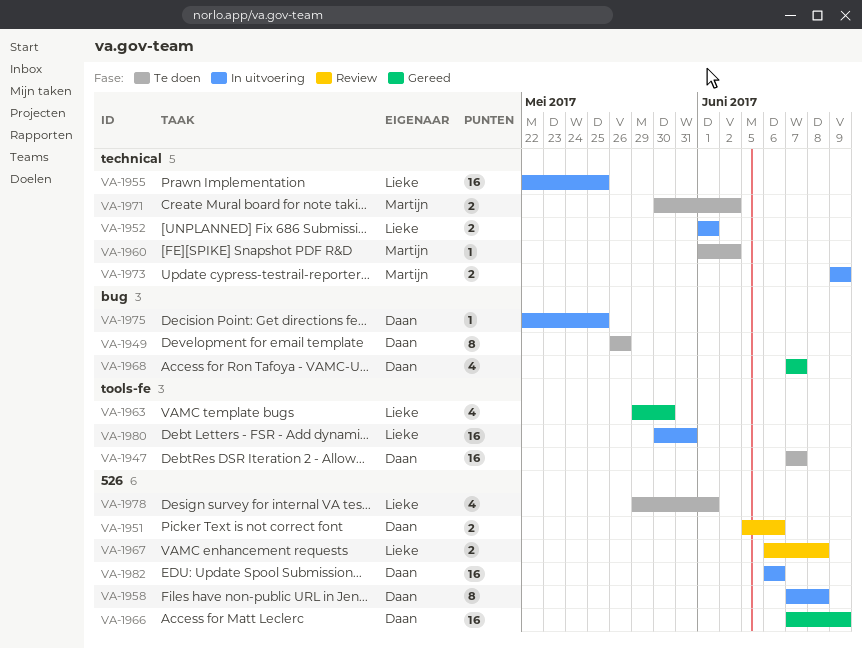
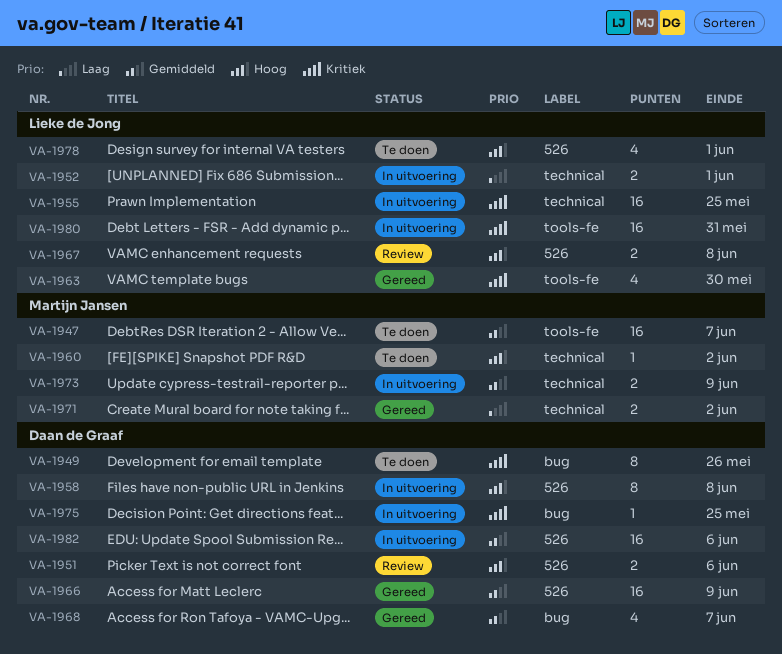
VA-1947, owner: Daan de Graaf -> Martijn Jansen
VA-1971, status: Te doen -> Gereed

